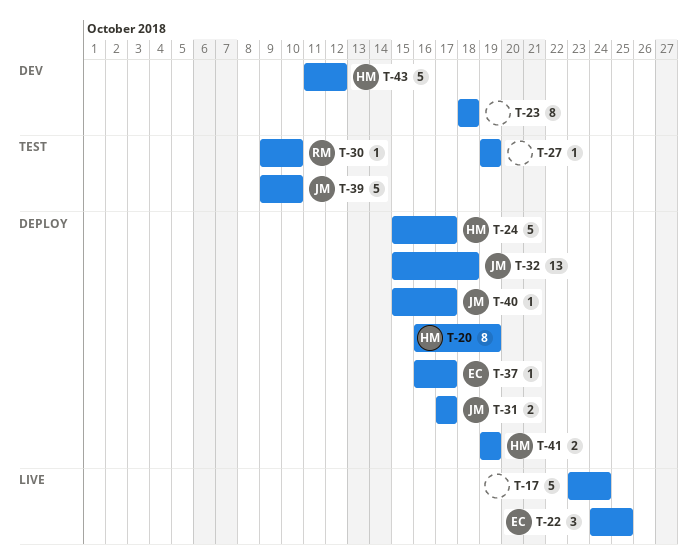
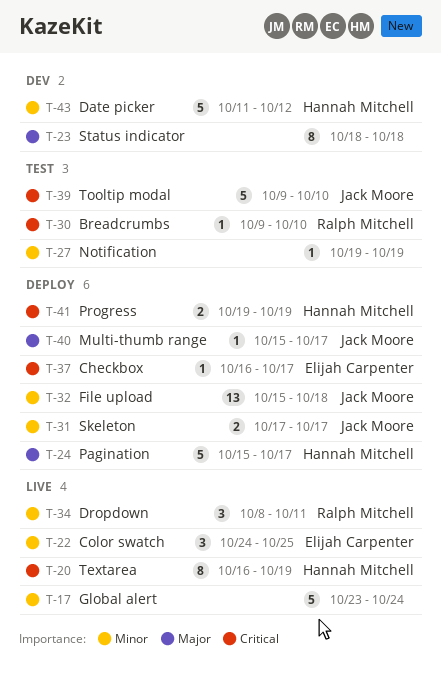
T-20, status: Deploy -> Live
T-34: none -> present

